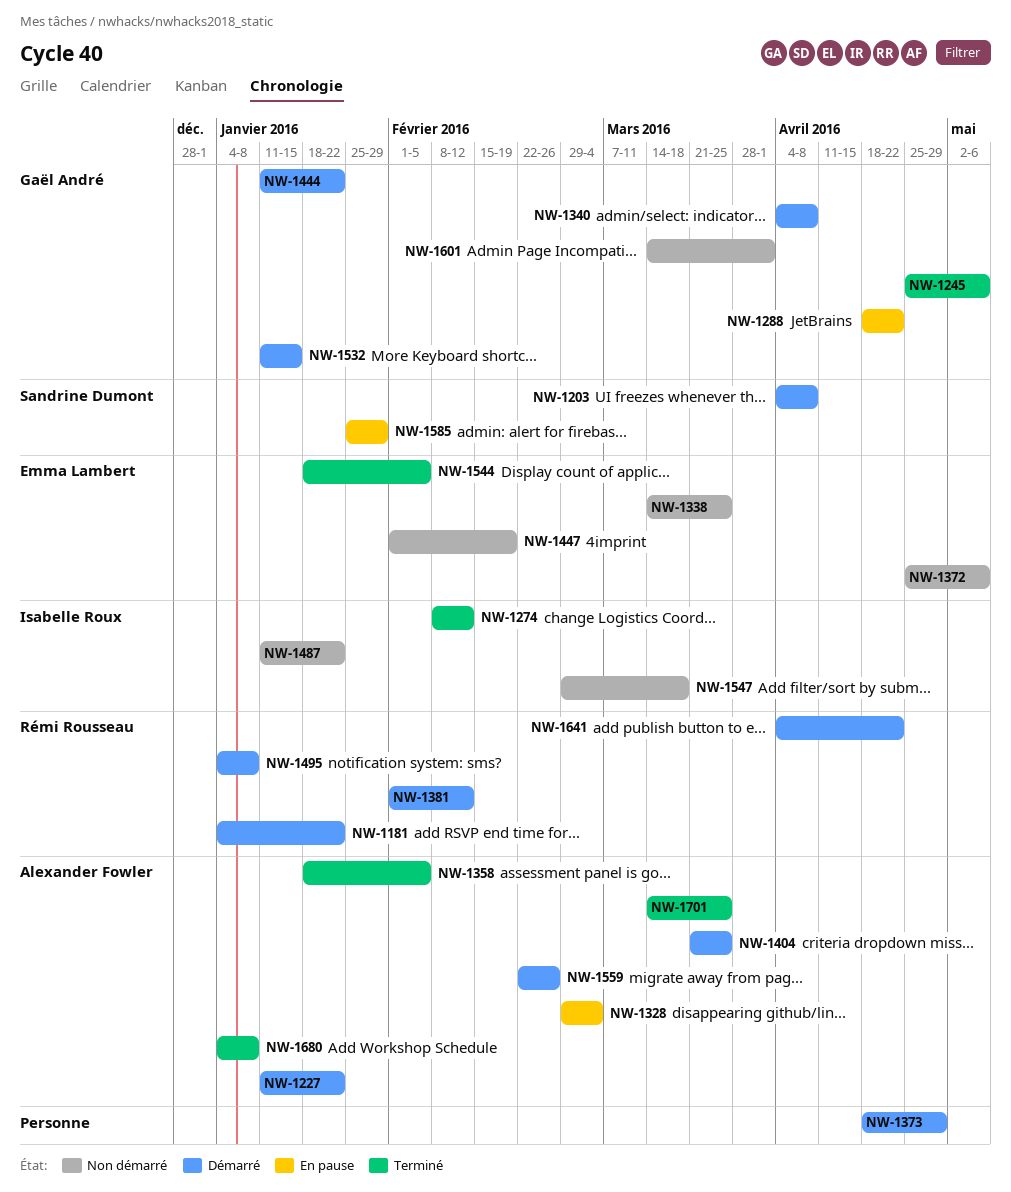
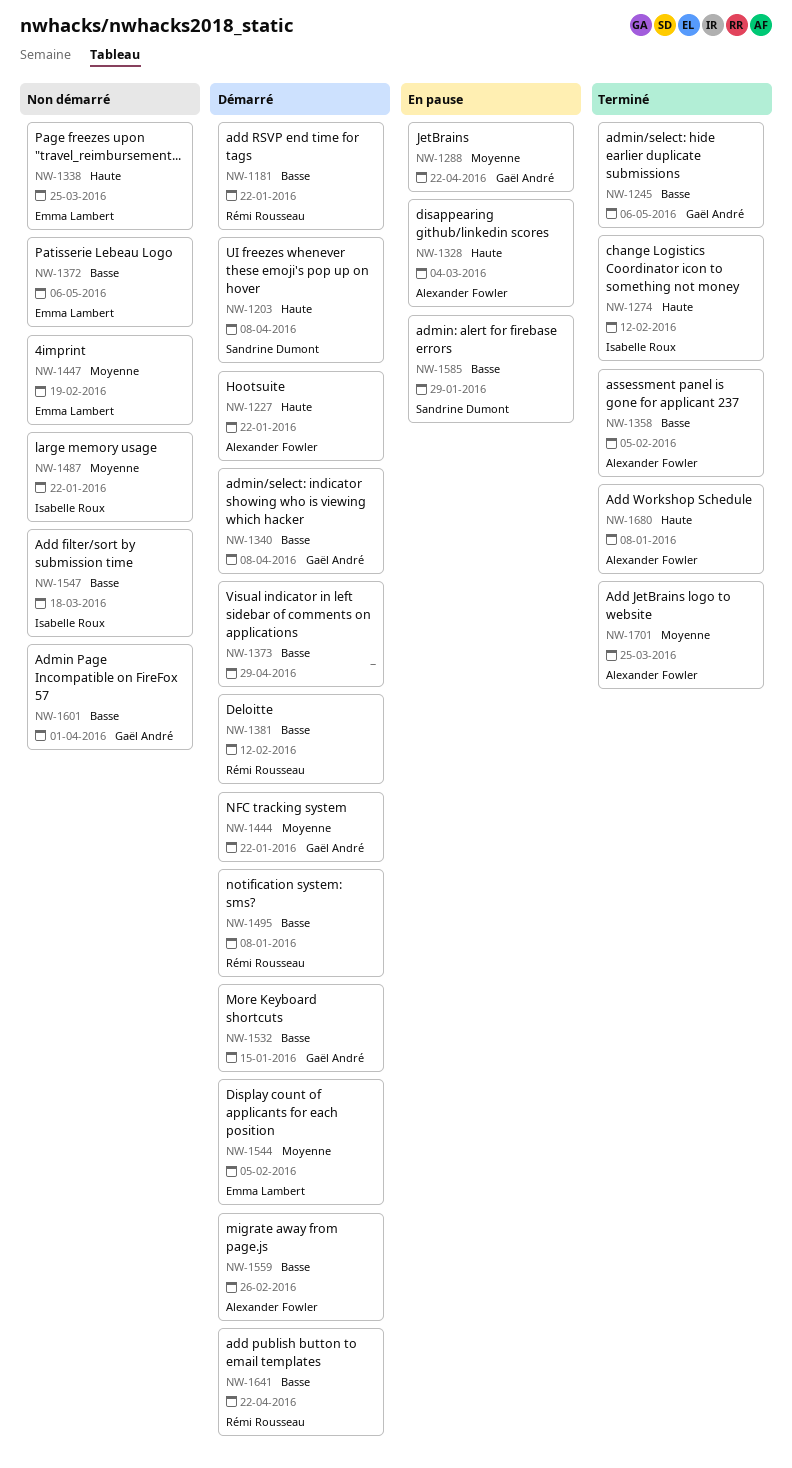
NW-1404: present -> none
NW-1544, status: Terminé -> Démarré

